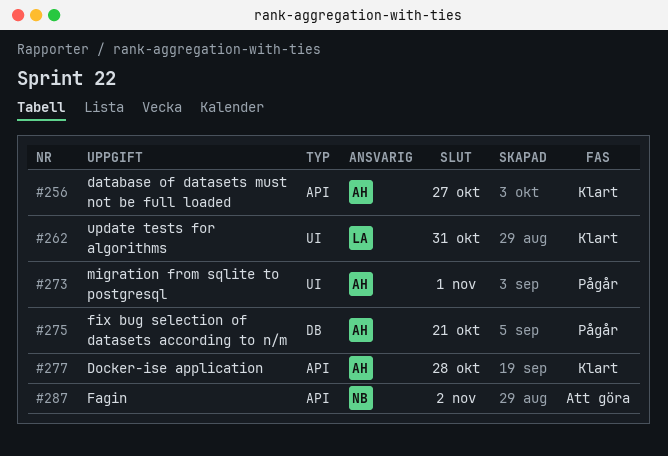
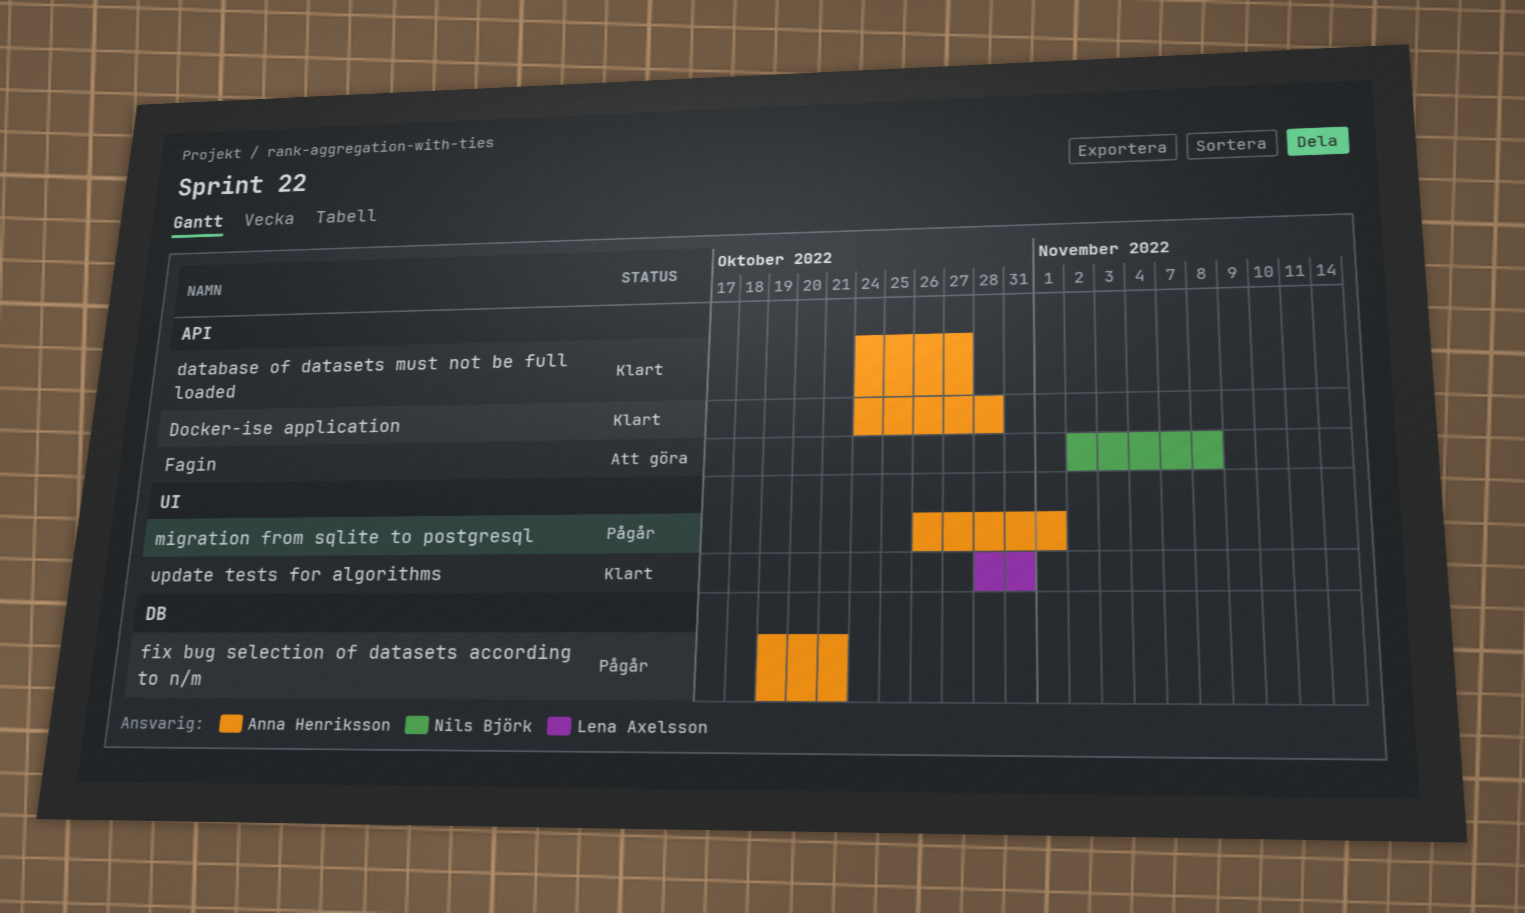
Fagin, due: Nov 2 -> Nov 8

